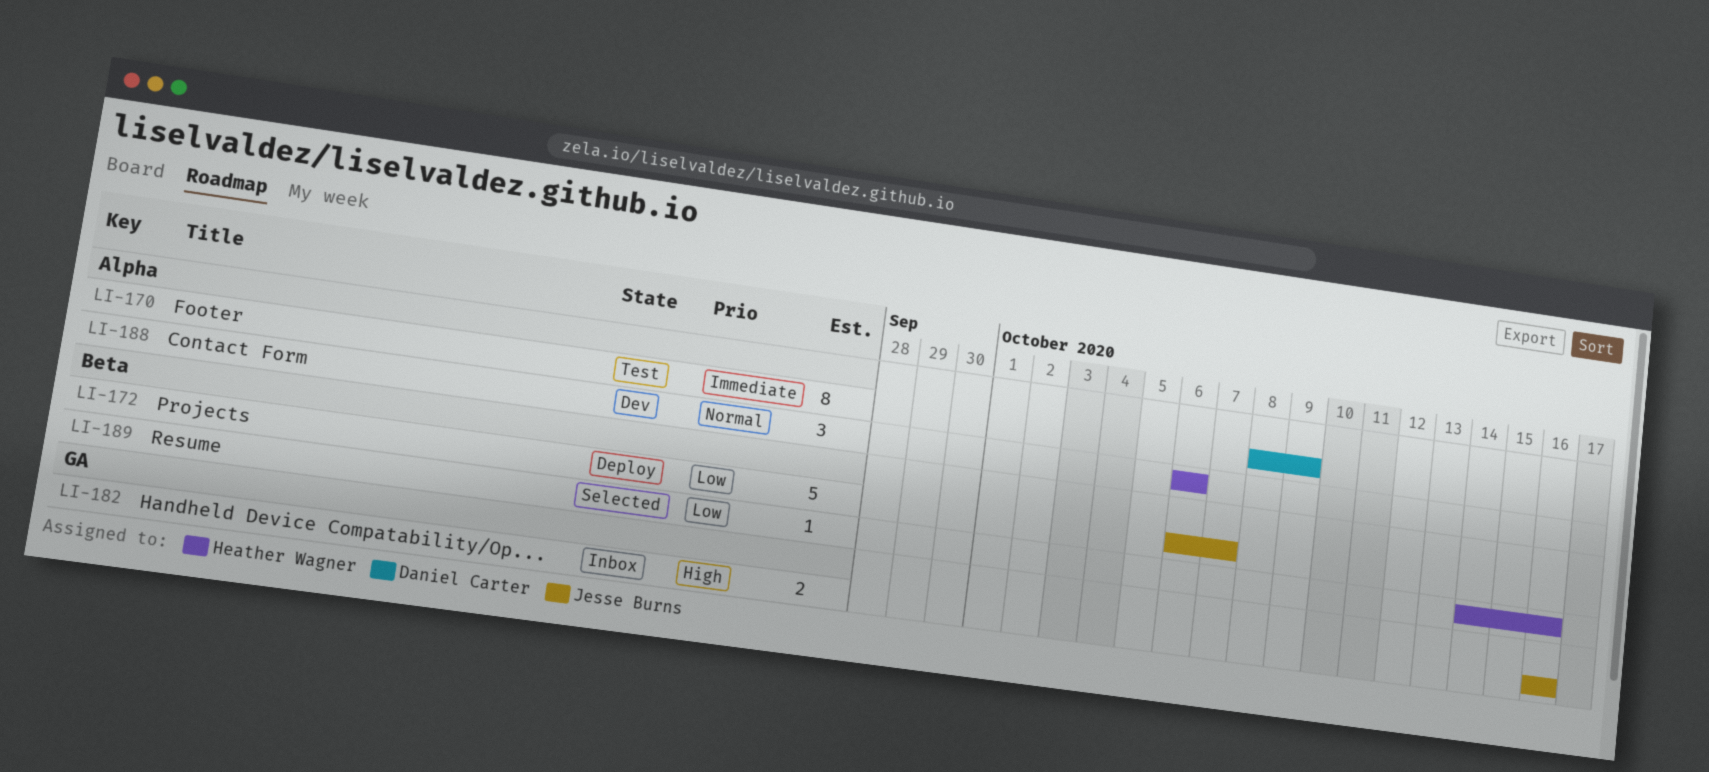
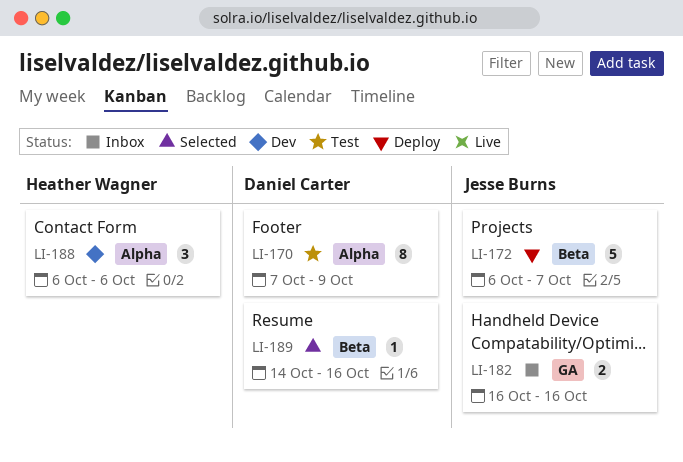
LI-170, start: Oct 8 -> Oct 7
LI-189, owner: Heather Wagner -> Daniel Carter

